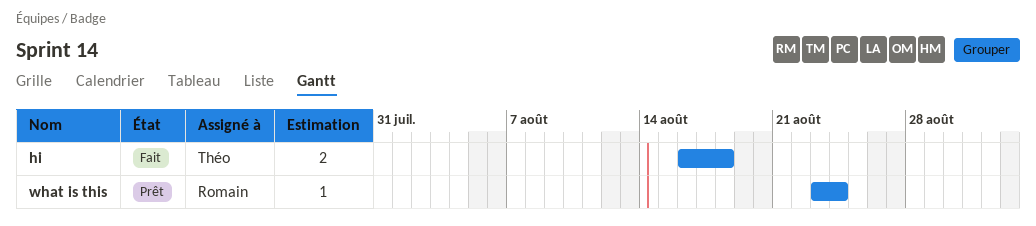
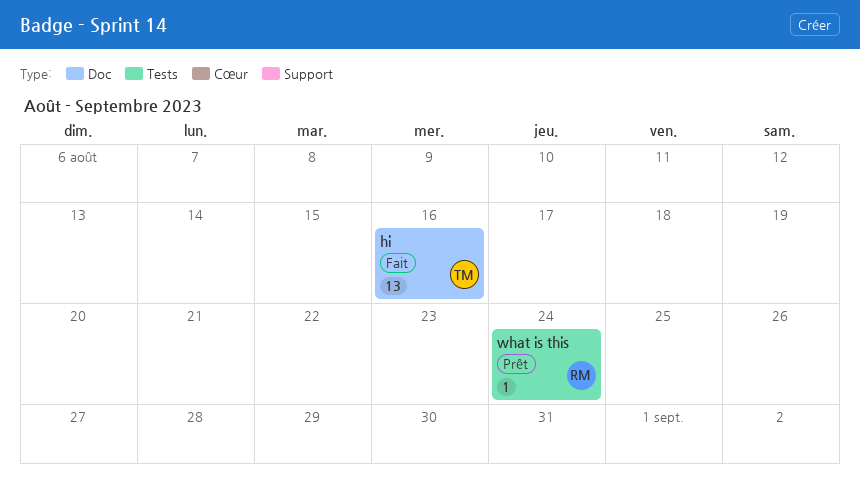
hi, estimate: 2 -> 13
hi, due: Aug 18 -> Aug 16

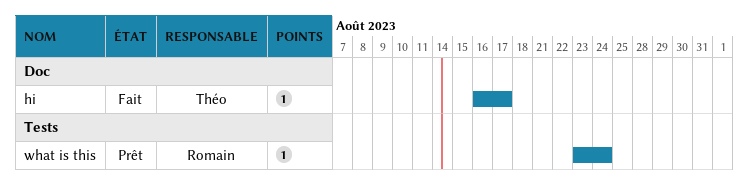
hi, estimate: 13 -> 1
hi, due: Aug 16 -> Aug 17

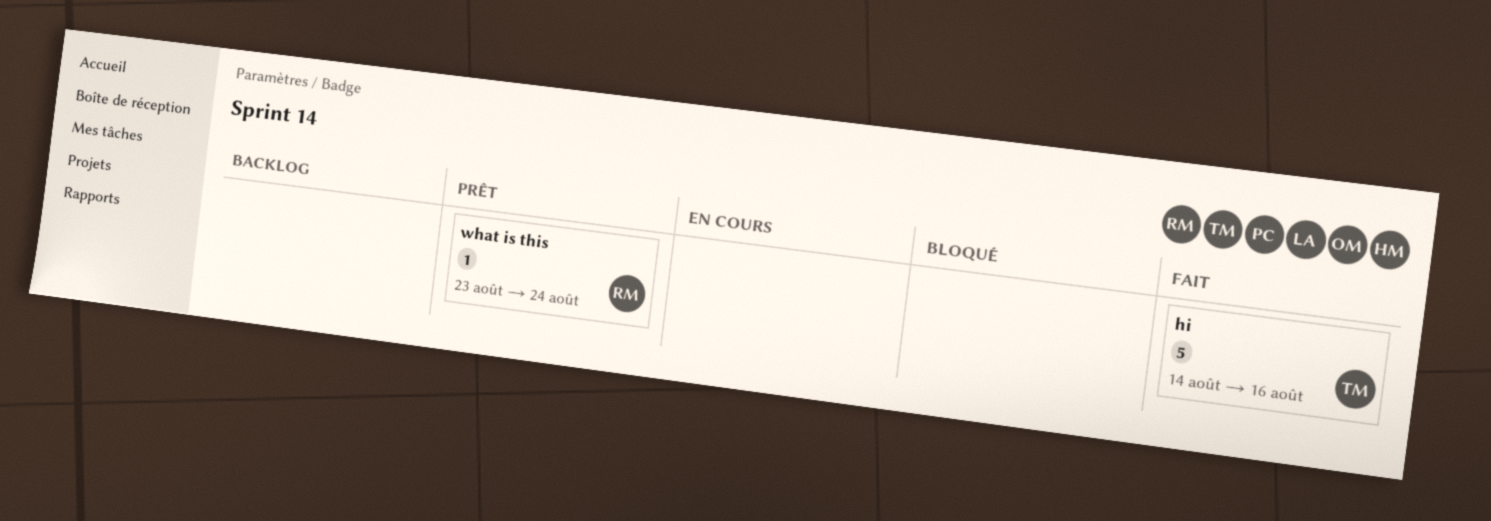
hi, estimate: 1 -> 5
hi, start: Aug 16 -> Aug 14
hi, due: Aug 17 -> Aug 16

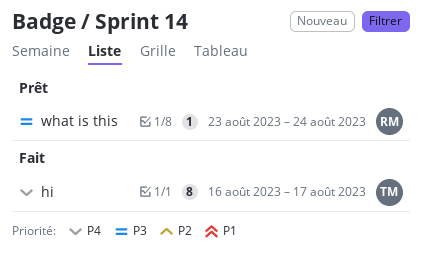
hi, estimate: 5 -> 8
hi, start: Aug 14 -> Aug 16
hi, due: Aug 16 -> Aug 17

